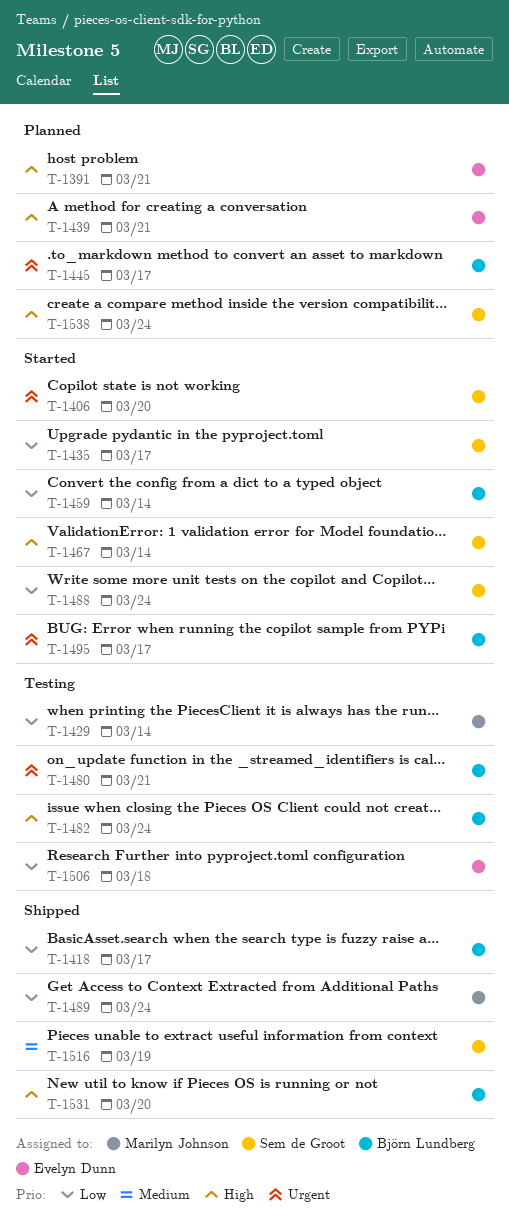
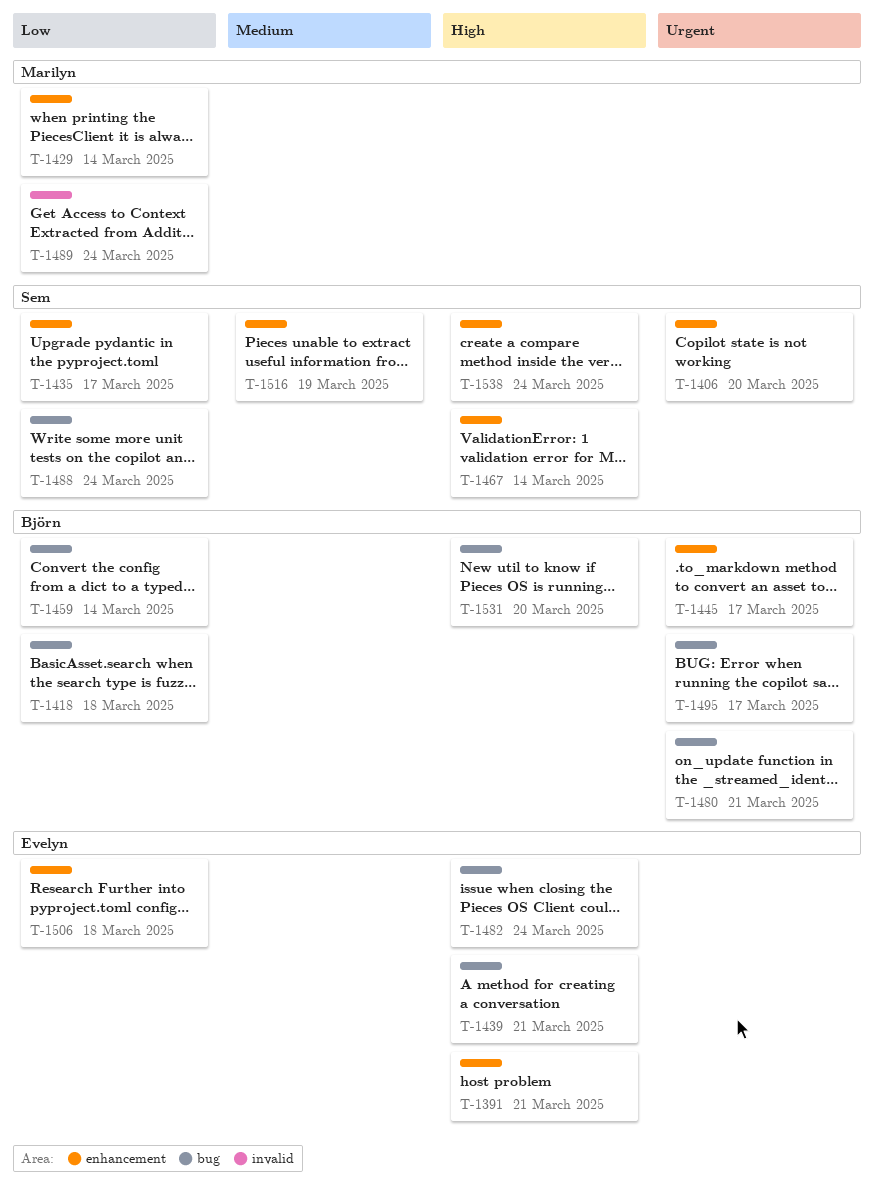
T-1418, due: Mar 17 -> Mar 18
T-1482, owner: Björn Lundberg -> Evelyn Dunn

